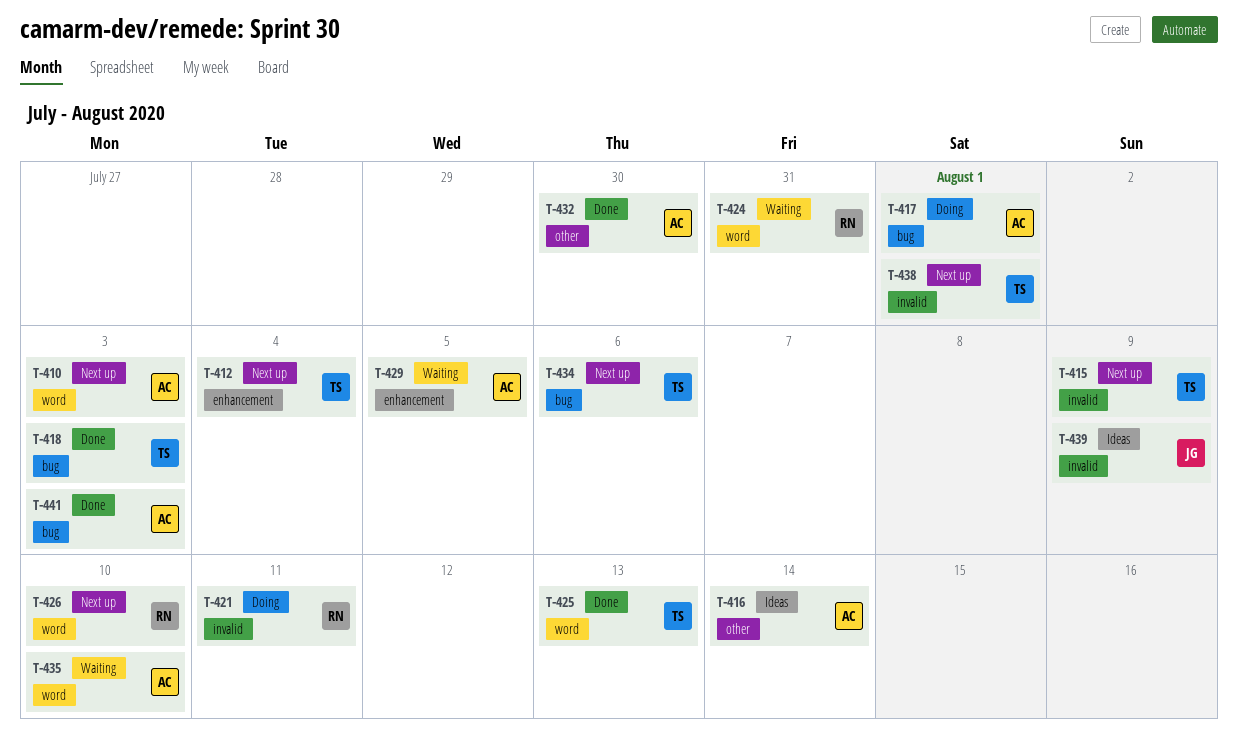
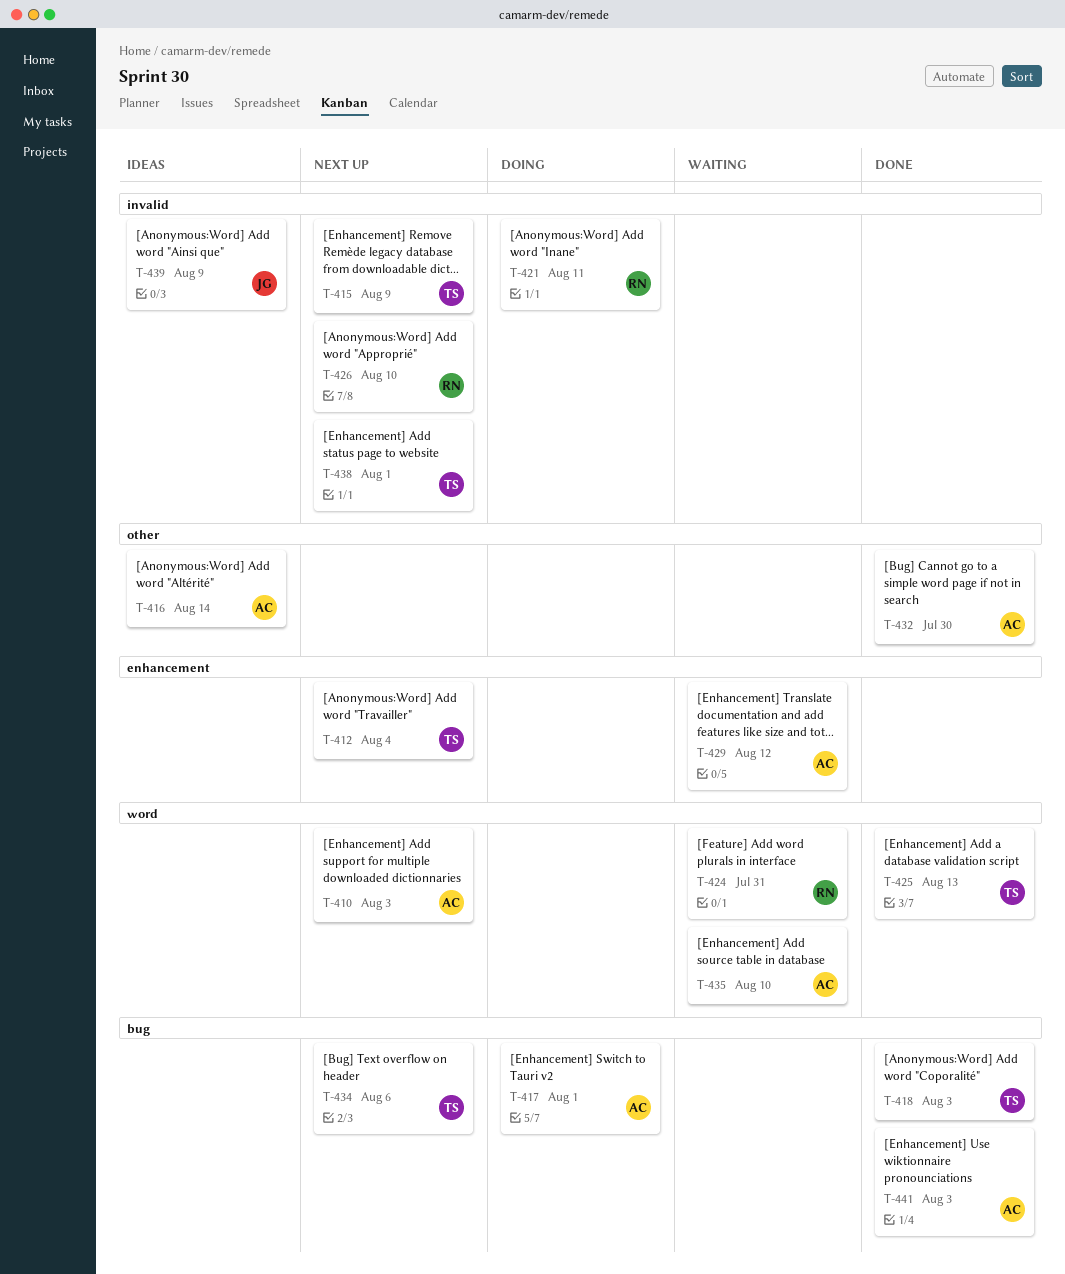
T-426, label: word -> invalid
T-429, due: Aug 5 -> Aug 12

